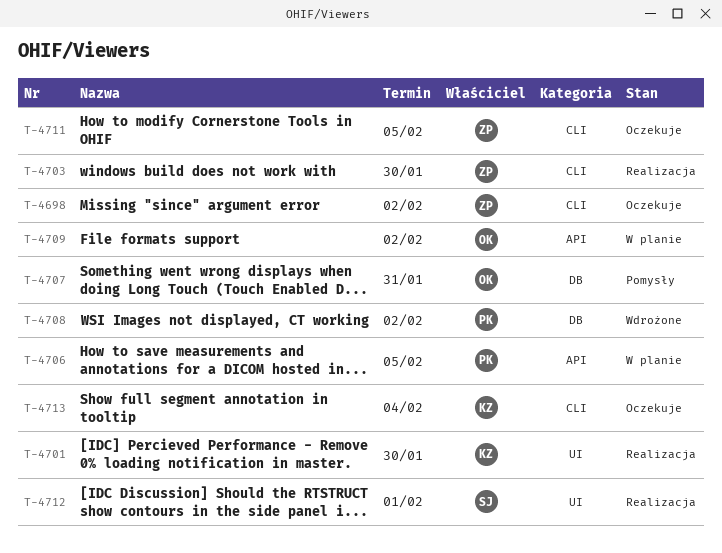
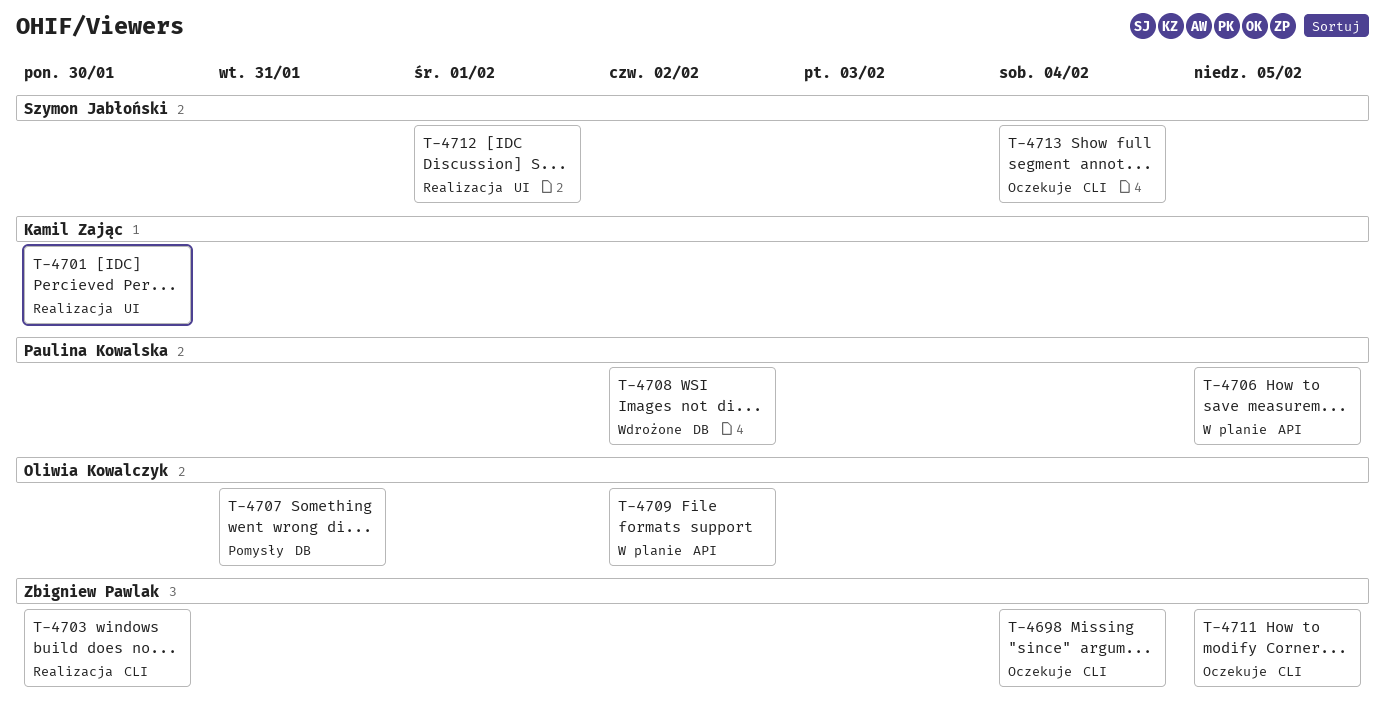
T-4698, due: Feb 2 -> Feb 4
T-4713, owner: Kamil Zając -> Szymon Jabłoński

